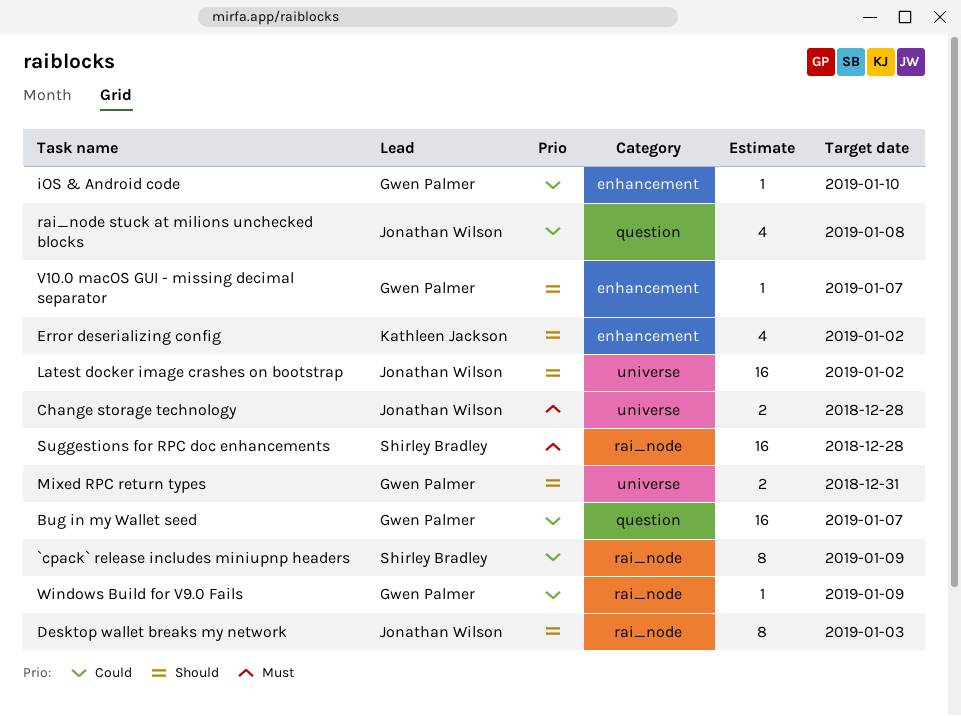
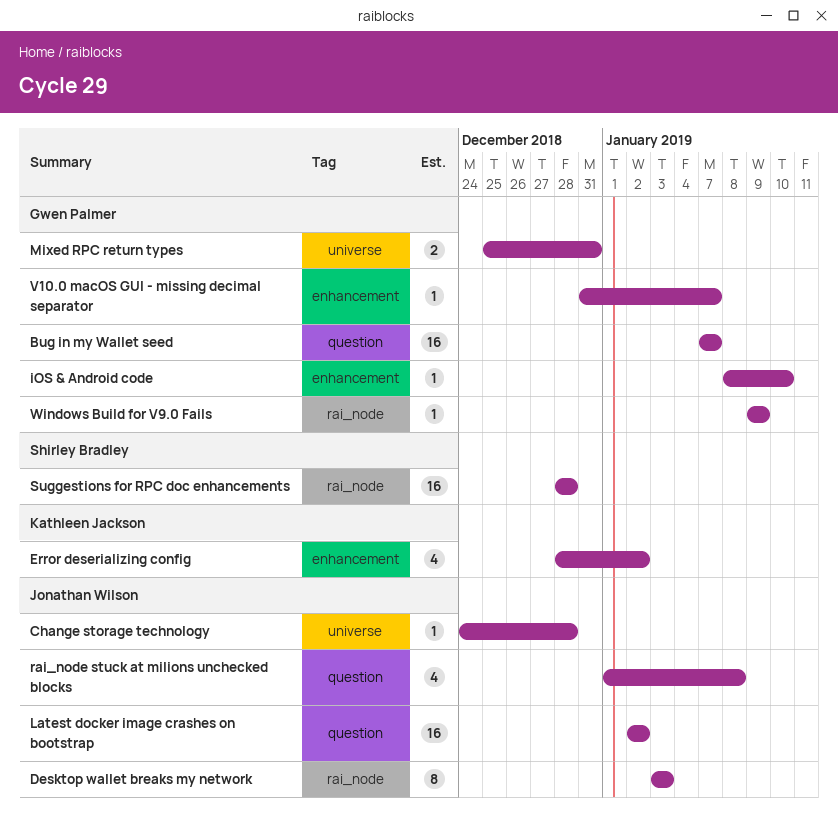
`cpack` release includes miniupnp headers: present -> none
Change storage technology, estimate: 2 -> 1
Latest docker image crashes on bootstrap, label: universe -> question

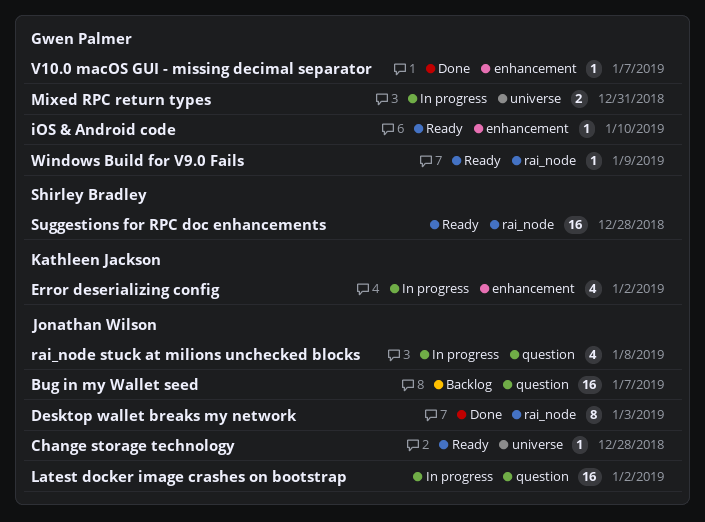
Bug in my Wallet seed, owner: Gwen Palmer -> Jonathan Wilson

